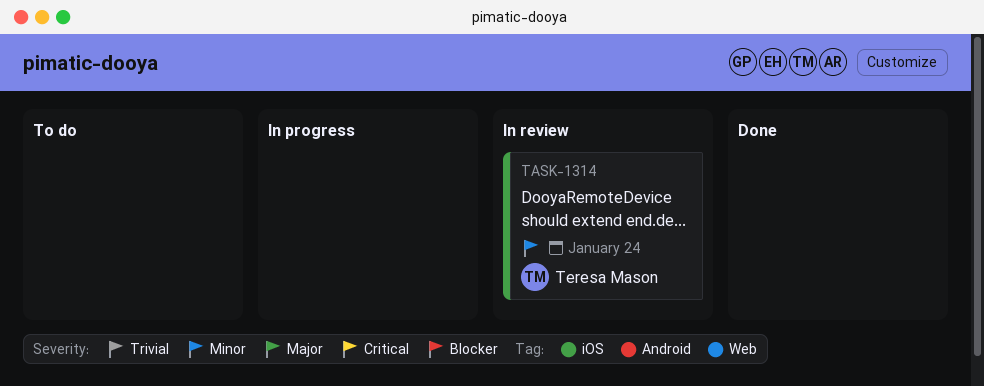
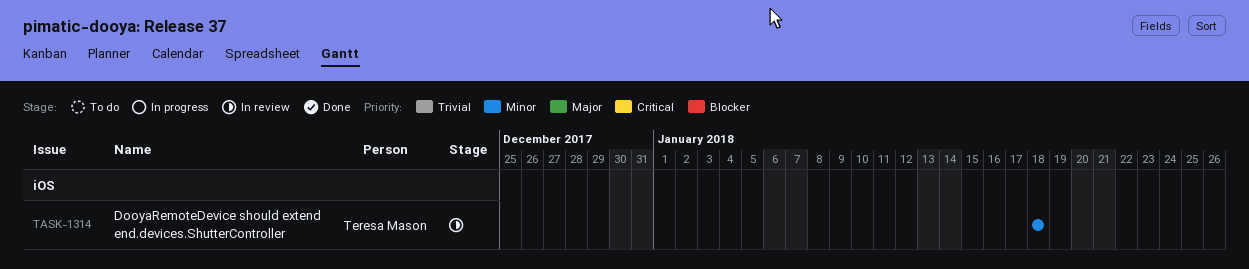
TASK-1314, due: Jan 24 -> Jan 18

